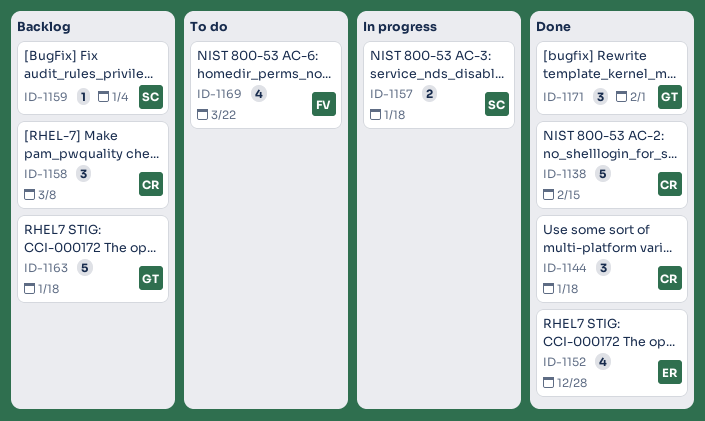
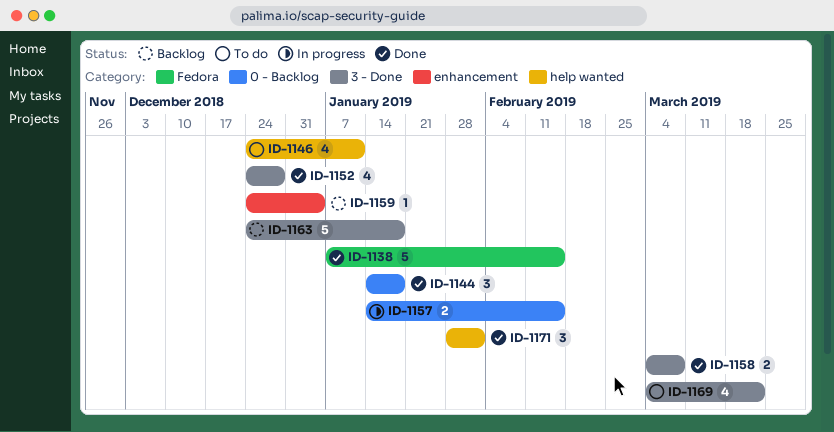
ID-1146: none -> present
ID-1157, due: Jan 18 -> Feb 15
ID-1158, status: Backlog -> Done
ID-1158, estimate: 3 -> 2

